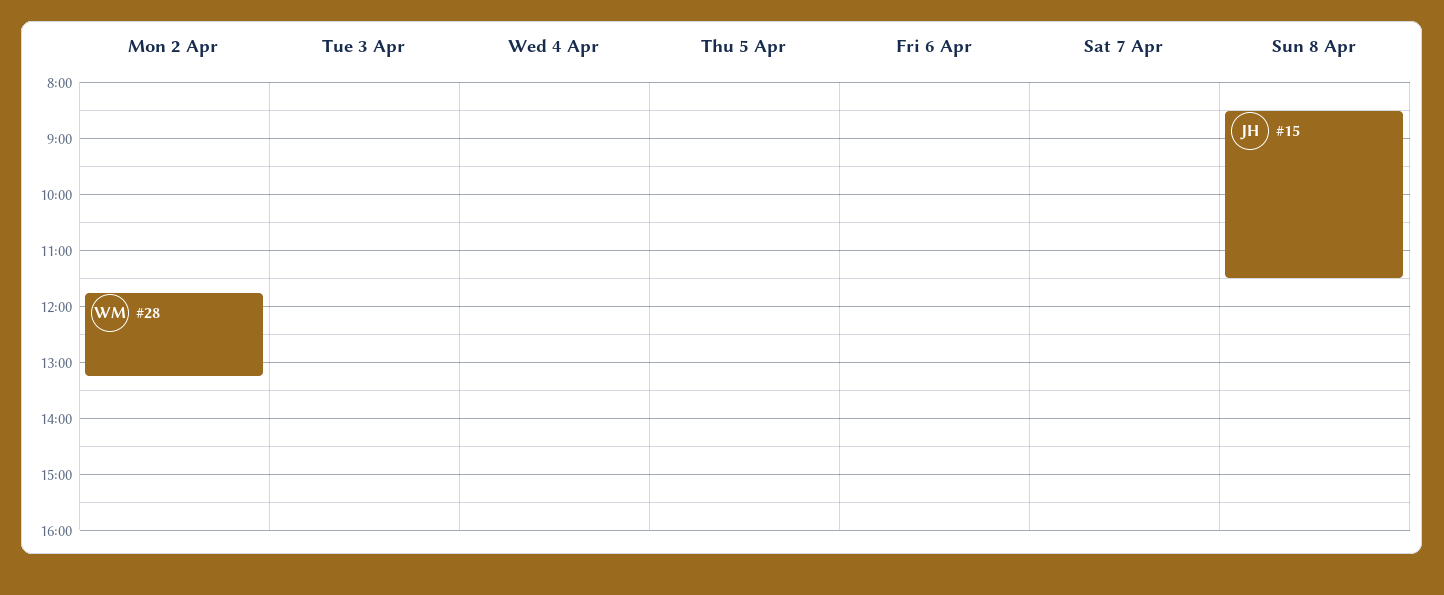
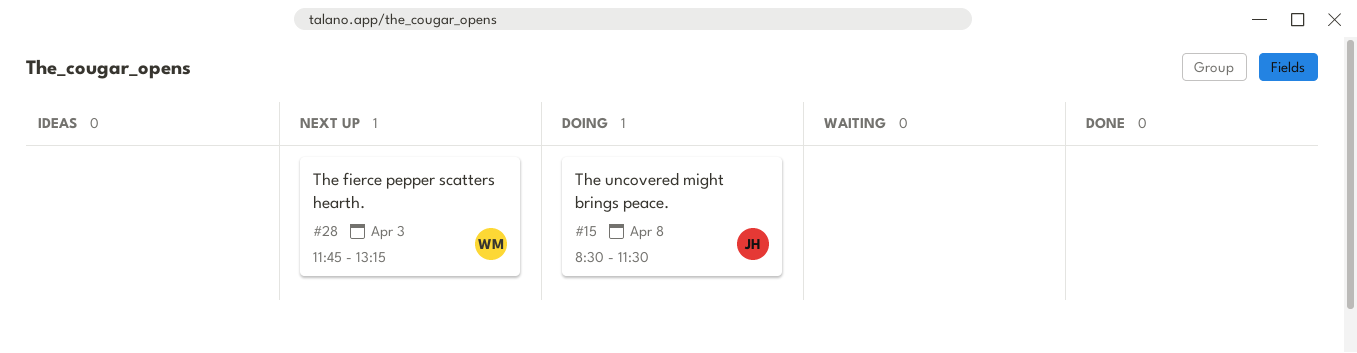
#28, day: Apr 2 -> Apr 3

